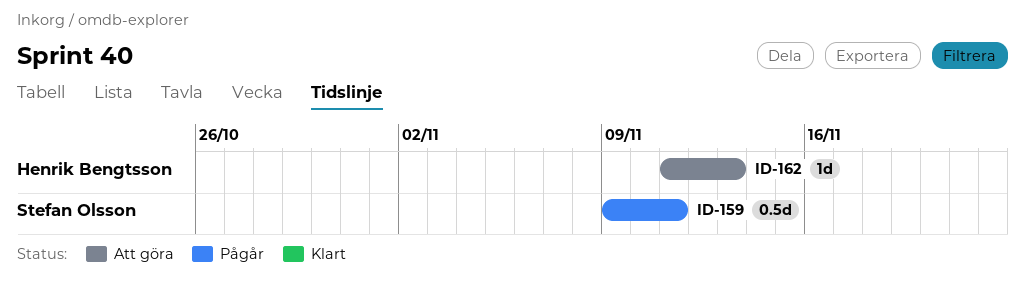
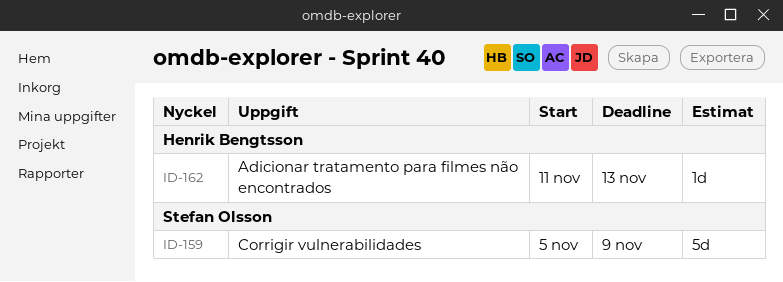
ID-159, estimate: 0.5d -> 5d
ID-159, start: Nov 9 -> Nov 5
ID-159, due: Nov 11 -> Nov 9

